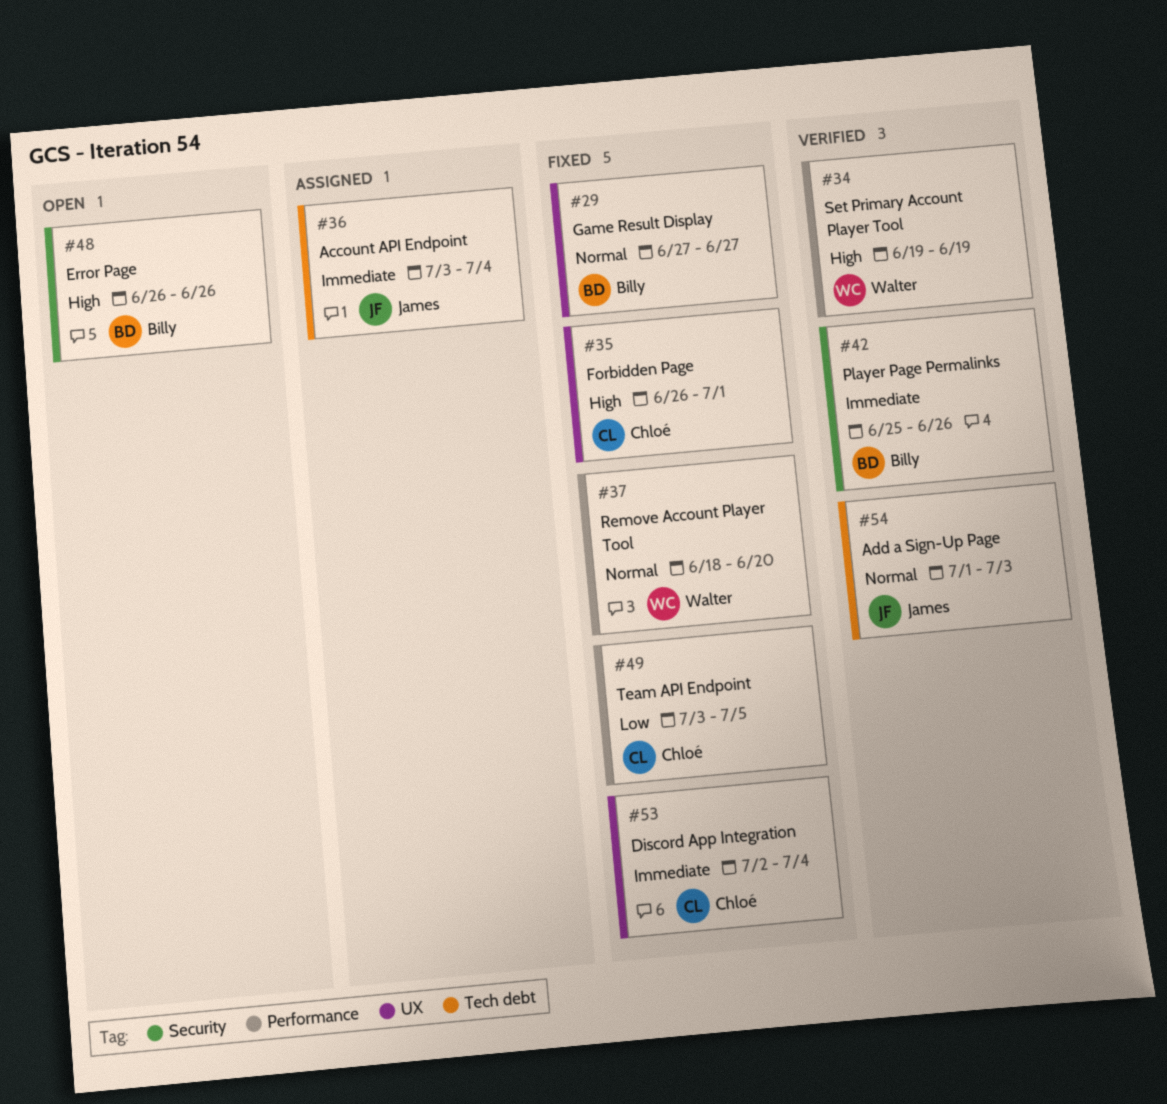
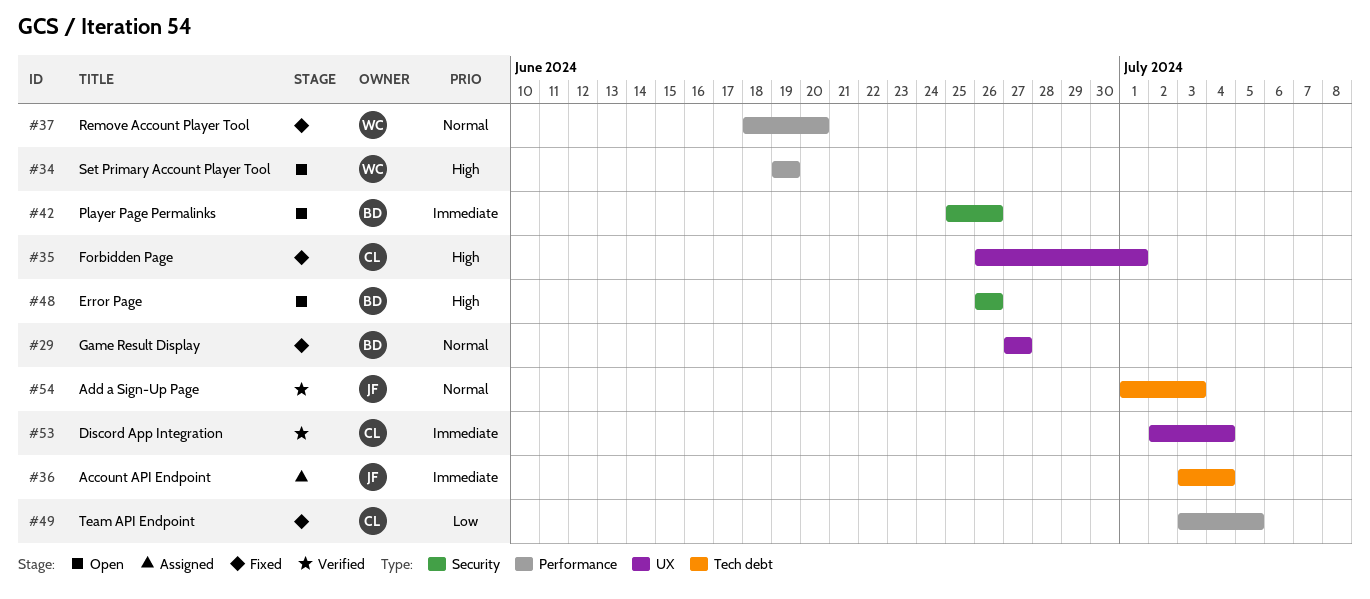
#34, status: Verified -> Open
#42, status: Verified -> Open
#53, status: Fixed -> Verified

